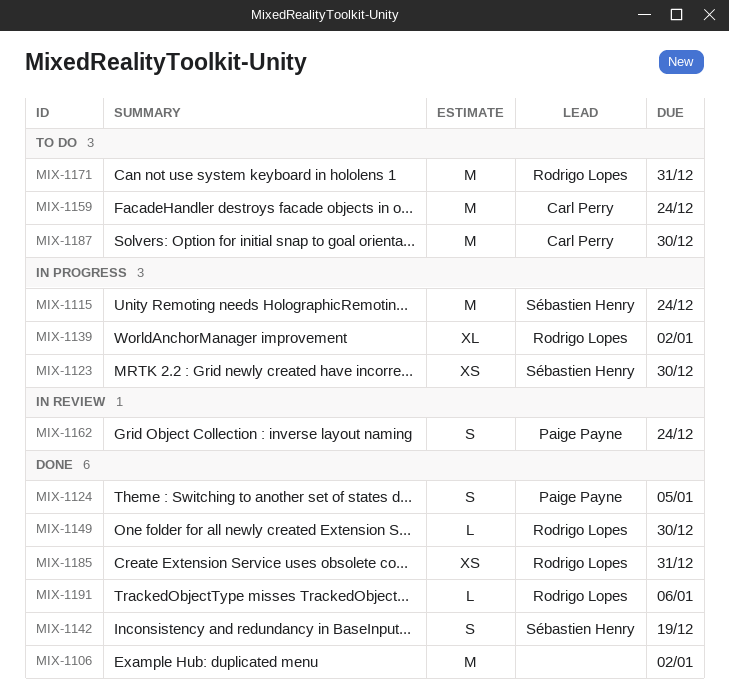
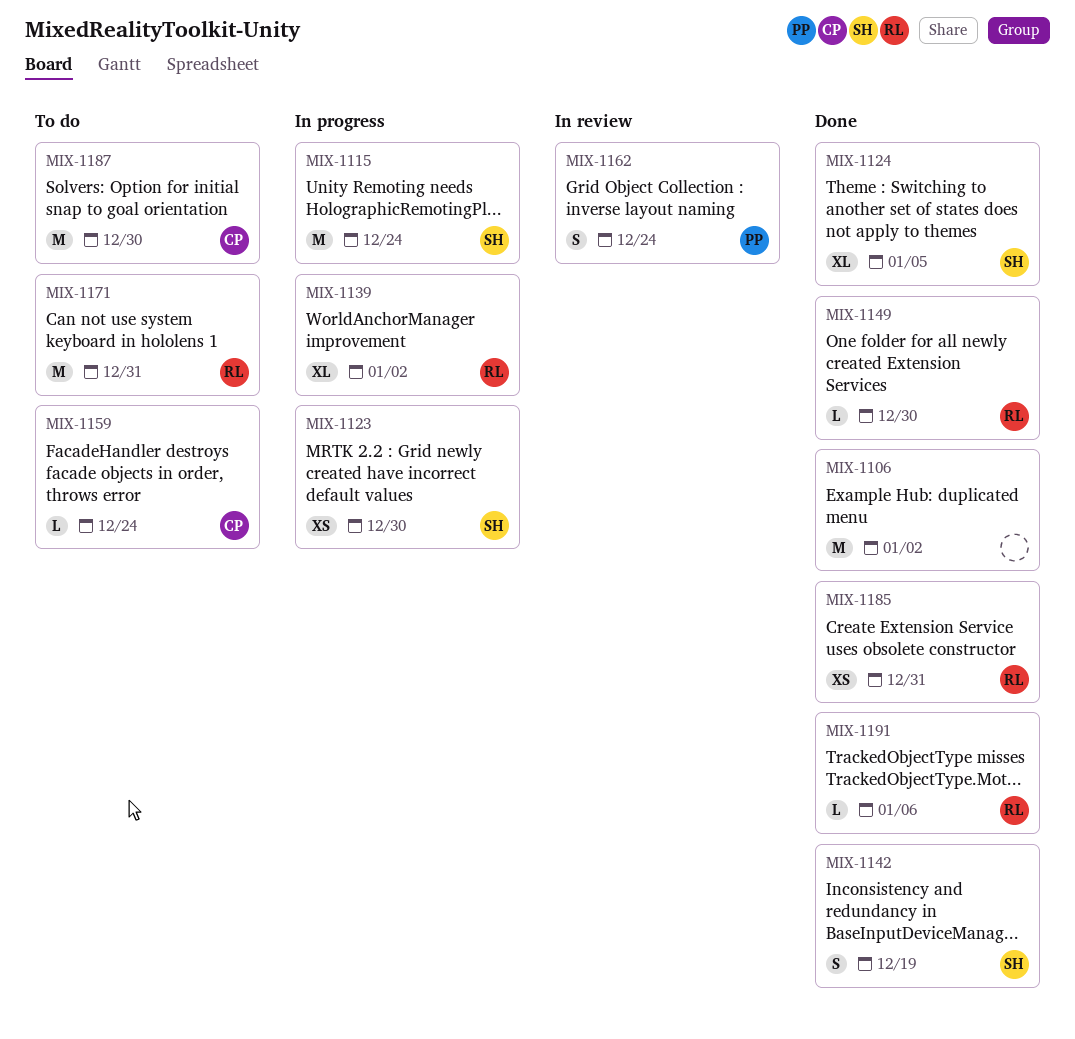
MIX-1124, owner: Paige Payne -> Sébastien Henry
MIX-1124, estimate: S -> XL
MIX-1159, estimate: M -> L

